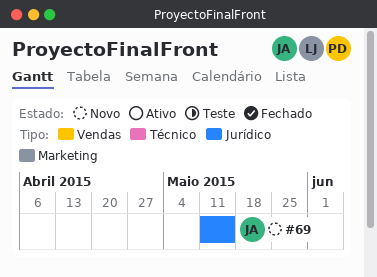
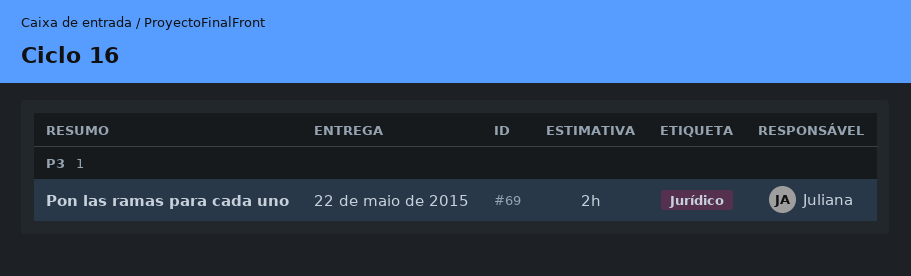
#69, due: May 15 -> May 22

